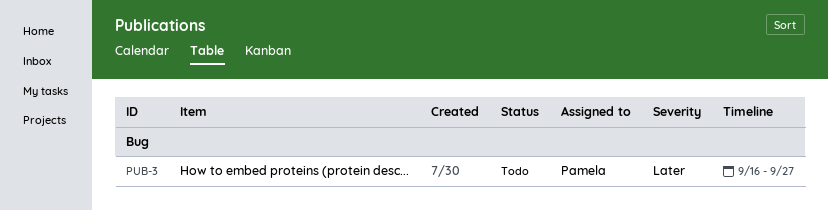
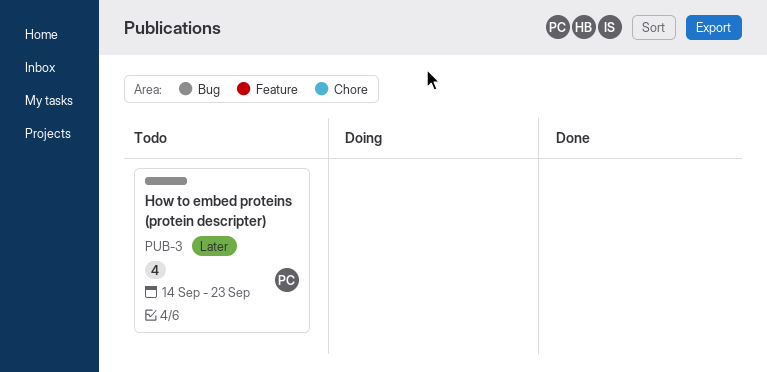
PUB-3, start: Sep 16 -> Sep 14
PUB-3, due: Sep 27 -> Sep 23

